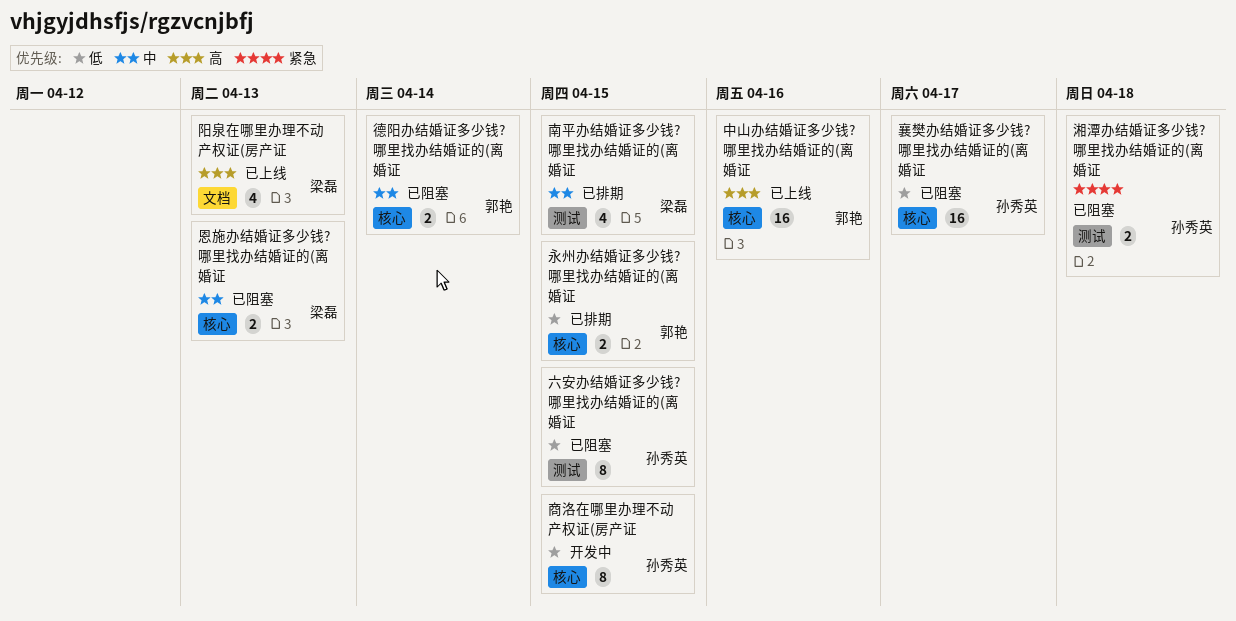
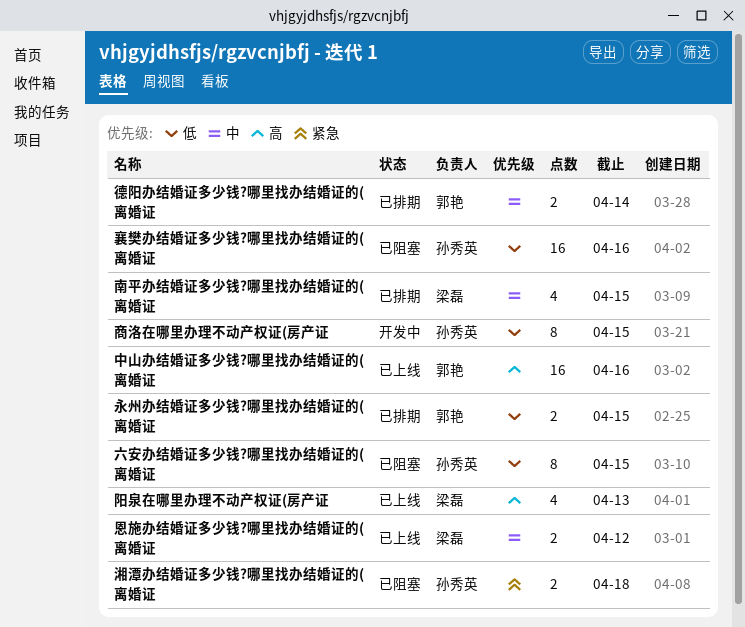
德阳办结婚证多少钱?哪里找办结婚证的(离婚证, status: 已阻塞 -> 已排期
恩施办结婚证多少钱?哪里找办结婚证的(离婚证, status: 已阻塞 -> 已上线
恩施办结婚证多少钱?哪里找办结婚证的(离婚证, due: Apr 13 -> Apr 12
襄樊办结婚证多少钱?哪里找办结婚证的(离婚证, due: Apr 17 -> Apr 16

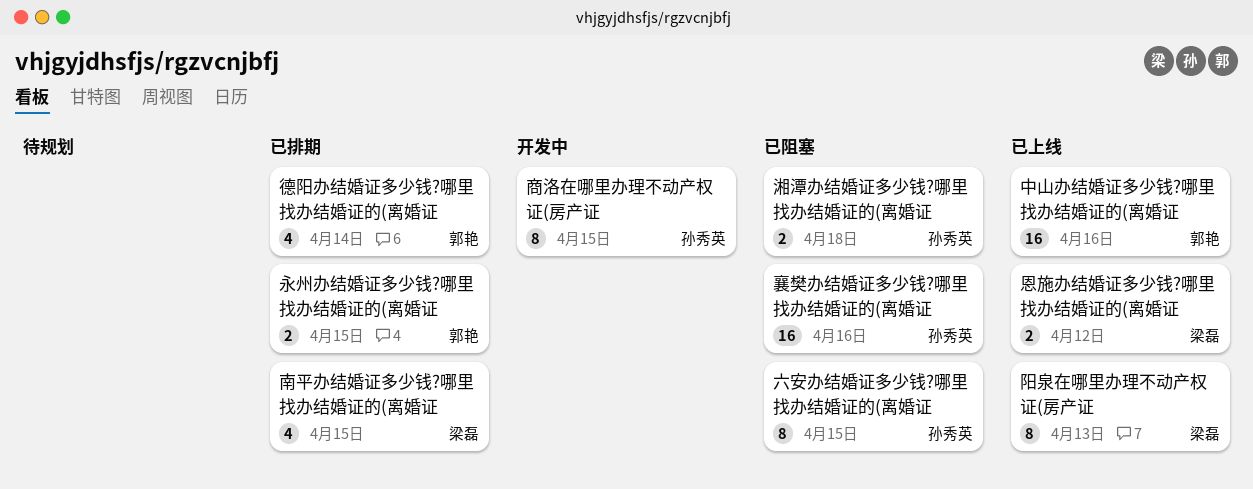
德阳办结婚证多少钱?哪里找办结婚证的(离婚证, estimate: 2 -> 4
阳泉在哪里办理不动产权证(房产证, estimate: 4 -> 8

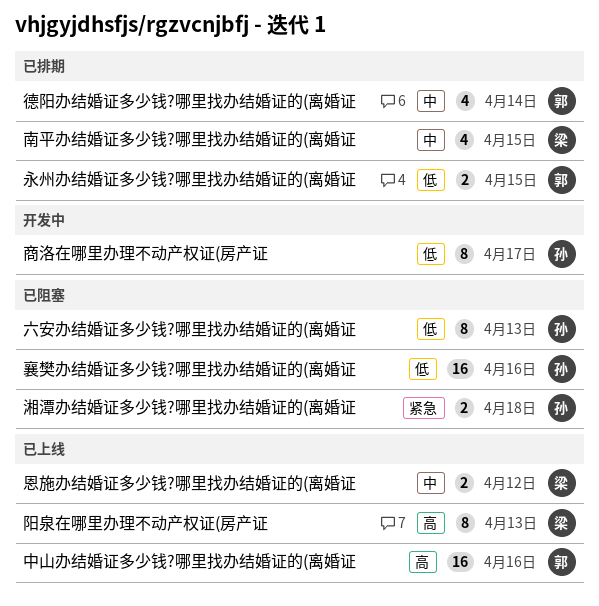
六安办结婚证多少钱?哪里找办结婚证的(离婚证, due: Apr 15 -> Apr 13
商洛在哪里办理不动产权证(房产证, due: Apr 15 -> Apr 17

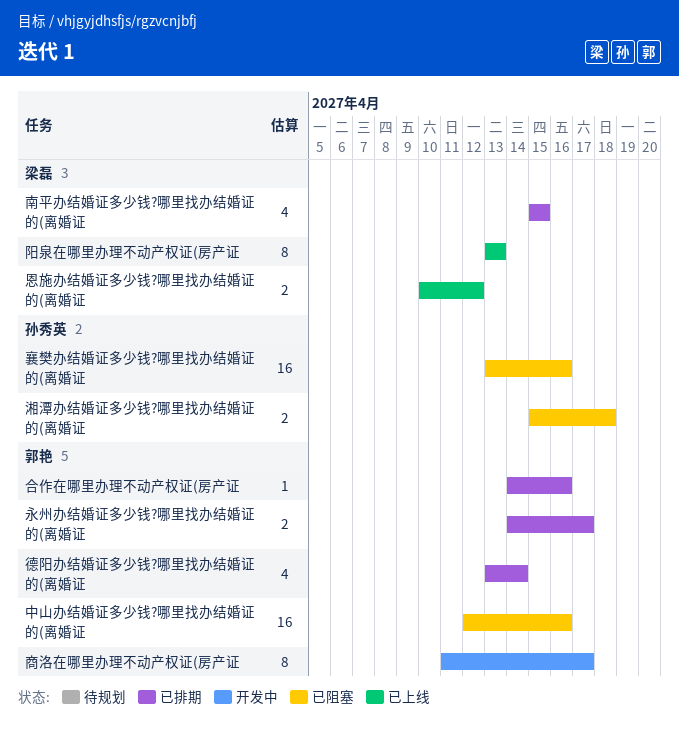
中山办结婚证多少钱?哪里找办结婚证的(离婚证, status: 已上线 -> 已阻塞
六安办结婚证多少钱?哪里找办结婚证的(离婚证: present -> none
合作在哪里办理不动产权证(房产证: none -> present
商洛在哪里办理不动产权证(房产证, owner: 孙秀英 -> 郭艳
永州办结婚证多少钱?哪里找办结婚证的(离婚证, due: Apr 15 -> Apr 17

